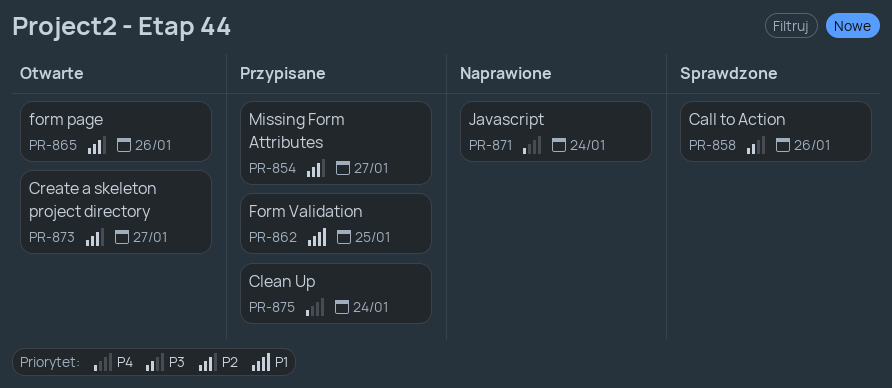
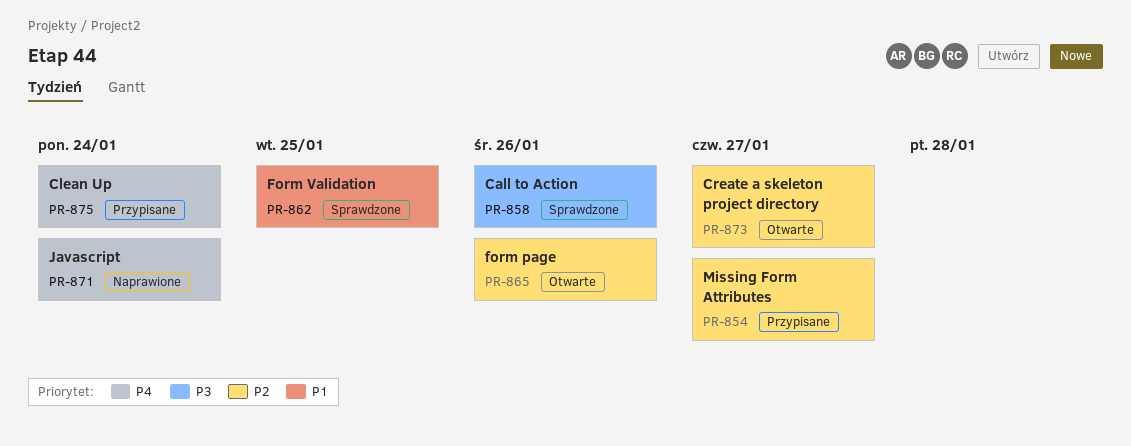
PR-862, status: Przypisane -> Sprawdzone

